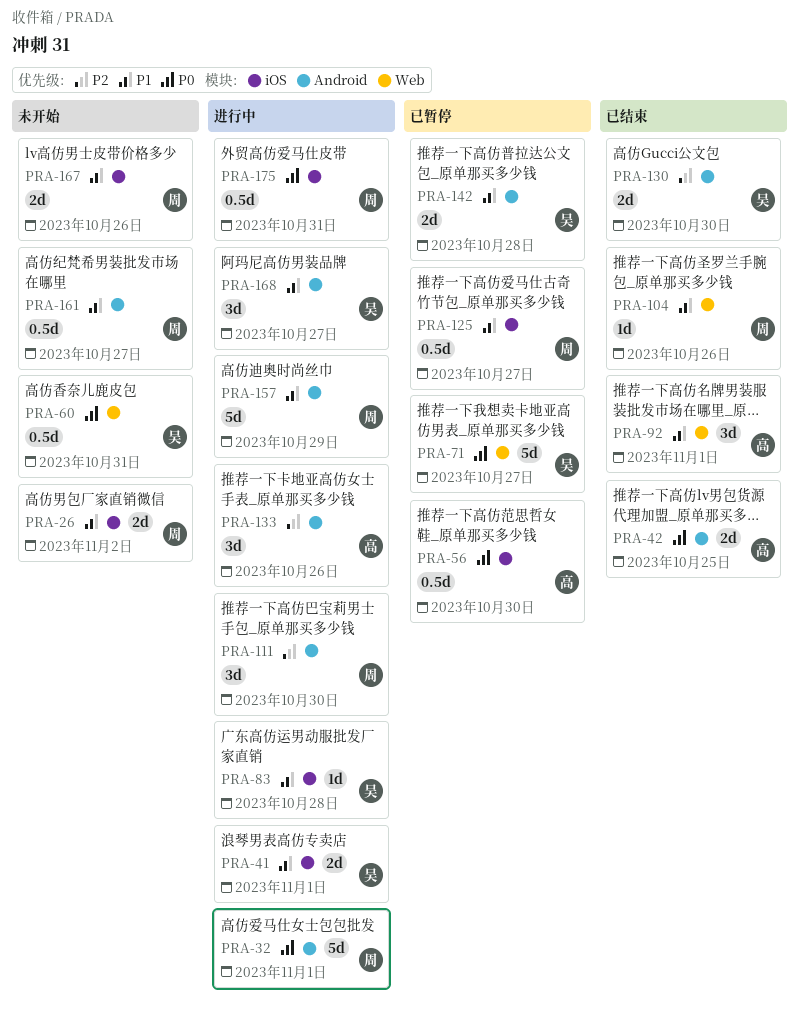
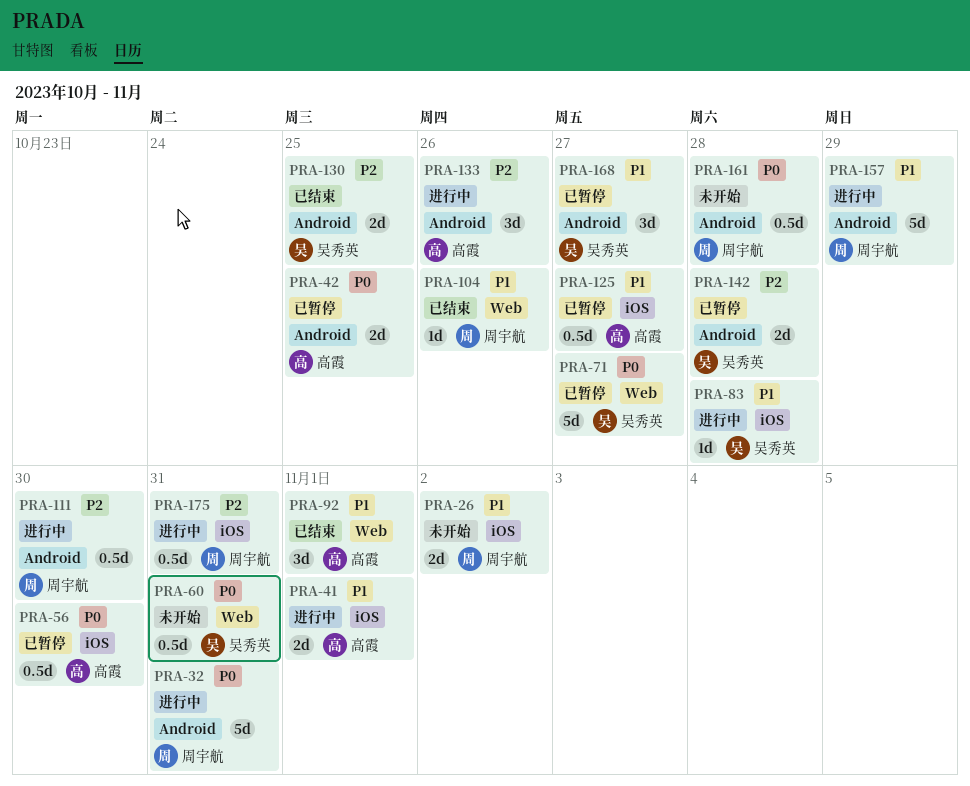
PRA-32, due: Nov 1 -> Oct 31
PRA-41, owner: 吴秀英 -> 高霞
PRA-42, status: 已结束 -> 已暂停
PRA-111, estimate: 3d -> 0.5d
PRA-125, owner: 周宇航 -> 高霞
PRA-130, due: Oct 30 -> Oct 25
PRA-142, priority: P1 -> P2
PRA-161, priority: P1 -> P0
PRA-161, due: Oct 27 -> Oct 28
PRA-167: present -> none
PRA-168, status: 进行中 -> 已暂停
PRA-175, priority: P0 -> P2

